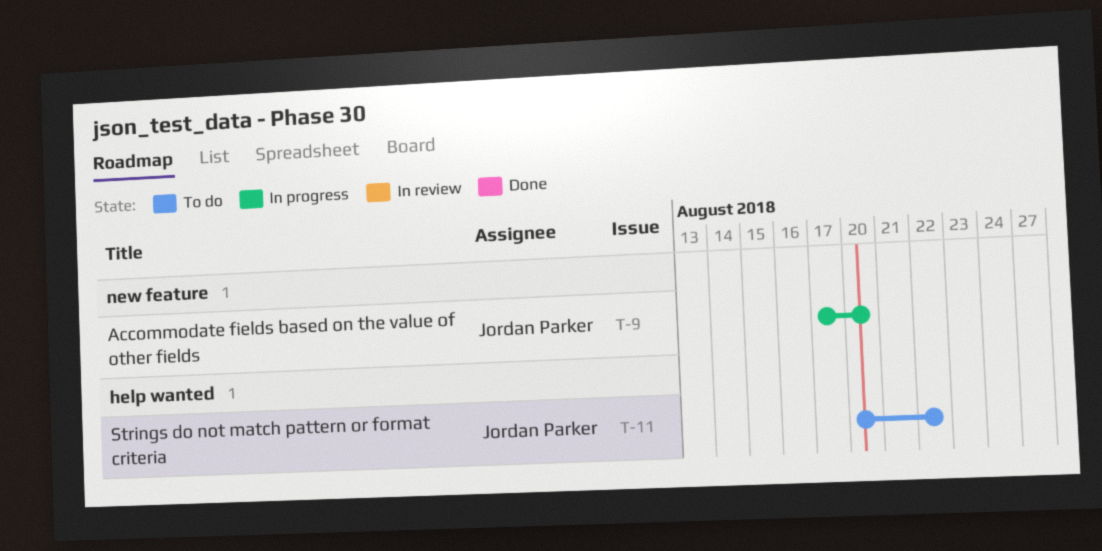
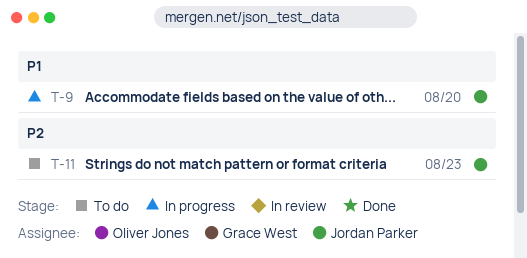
T-11, due: Aug 22 -> Aug 23

